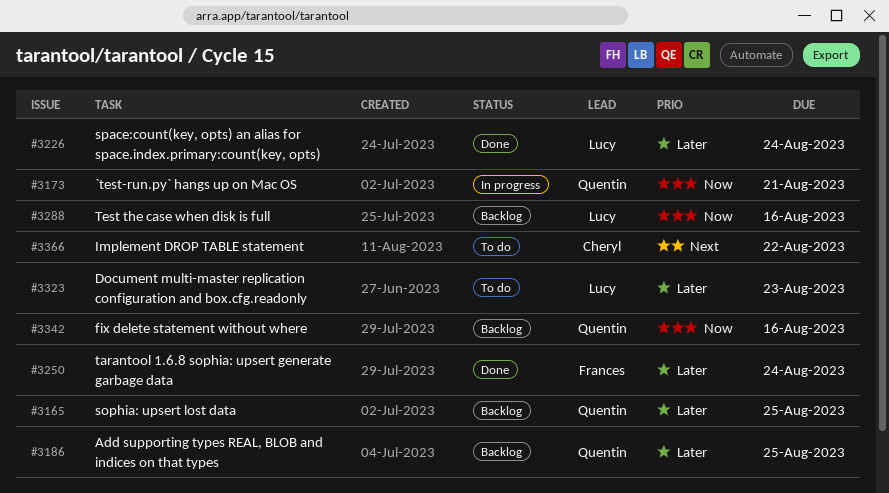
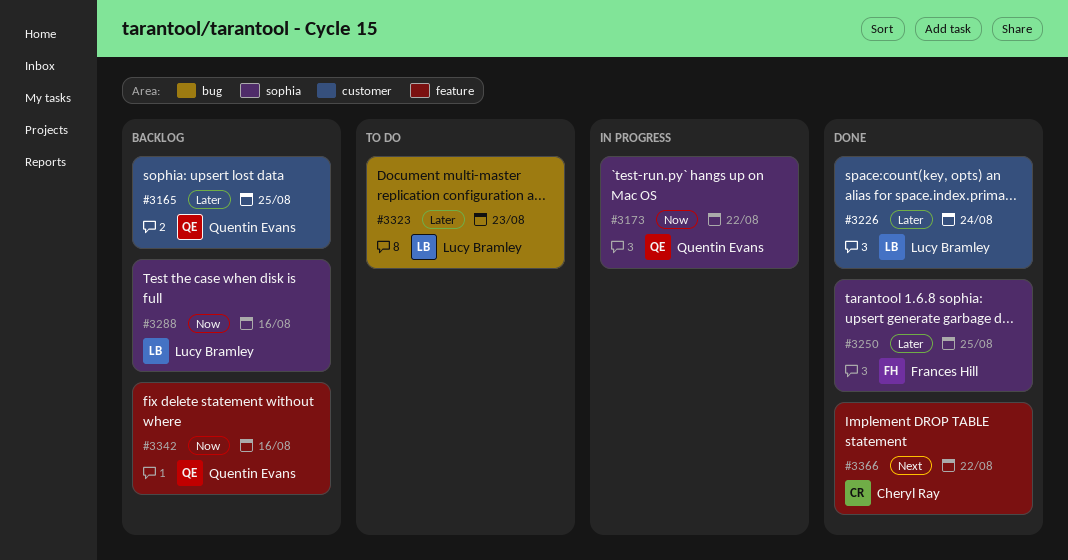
#3173, due: Aug 21 -> Aug 22
#3186: present -> none
#3250, due: Aug 24 -> Aug 25
#3366, status: To do -> Done

